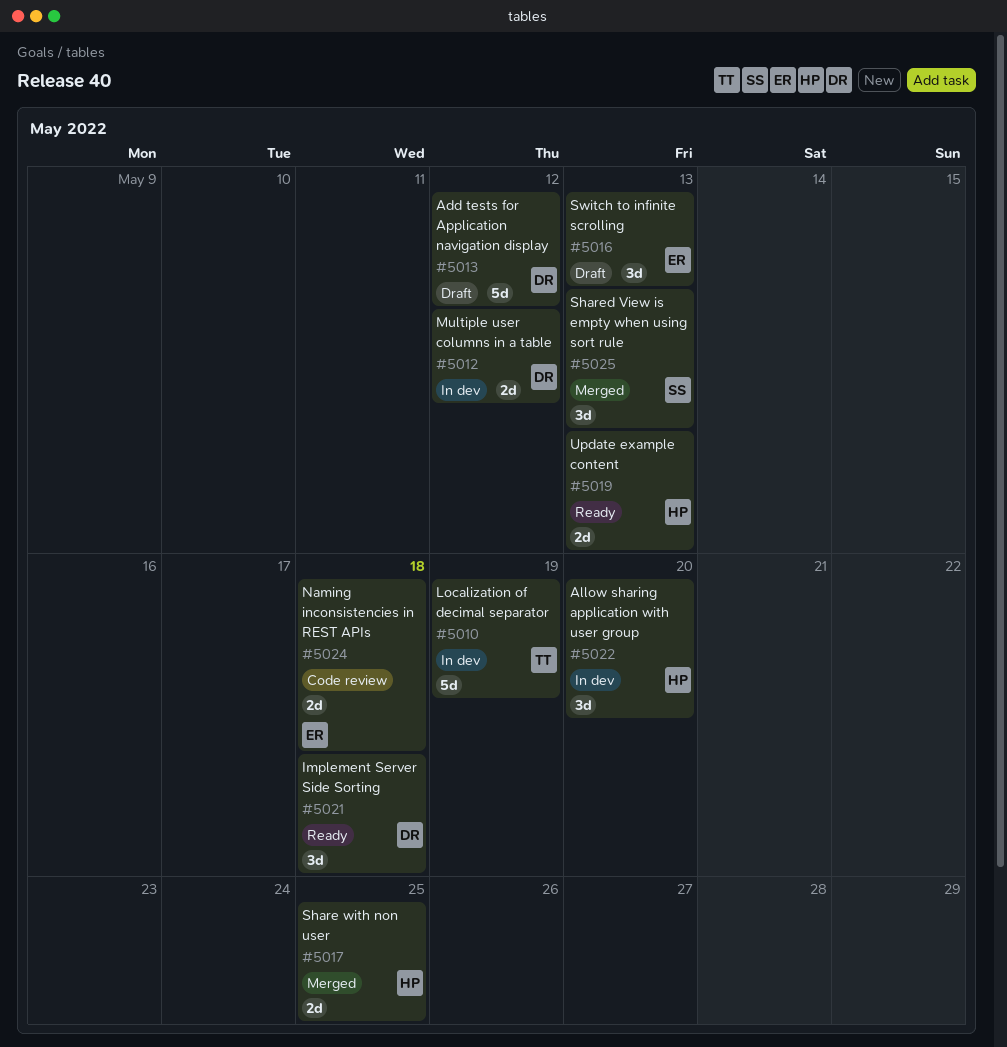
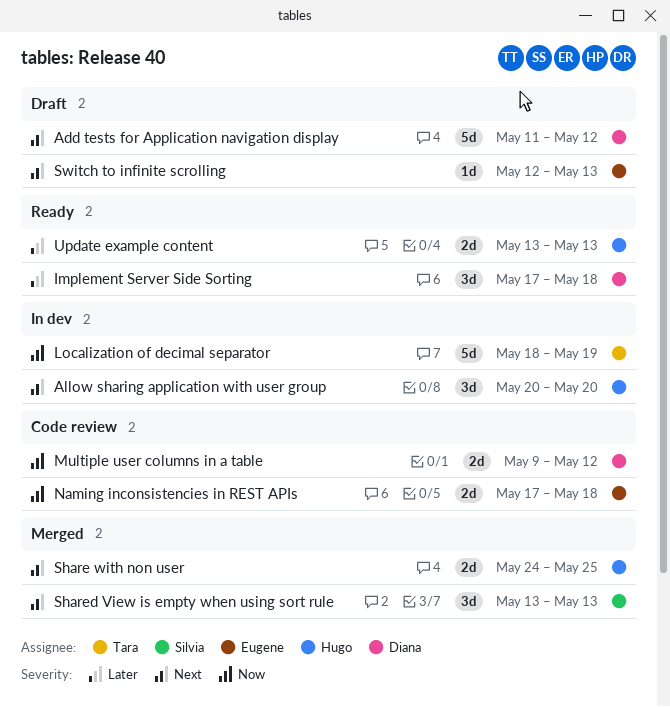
Multiple user columns in a table, status: In dev -> Code review
Switch to infinite scrolling, estimate: 3d -> 1d

